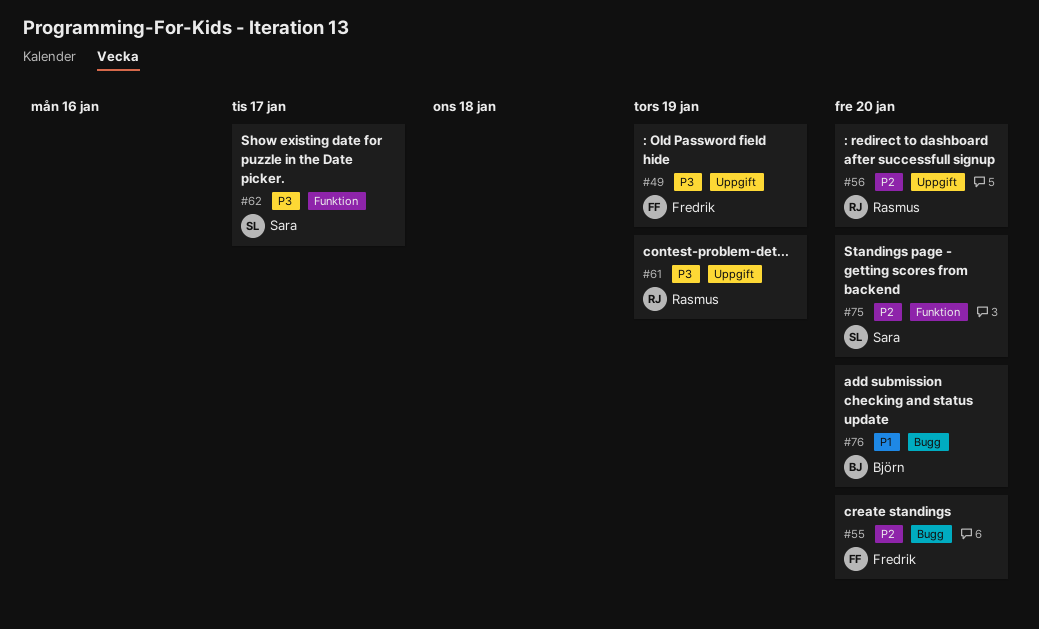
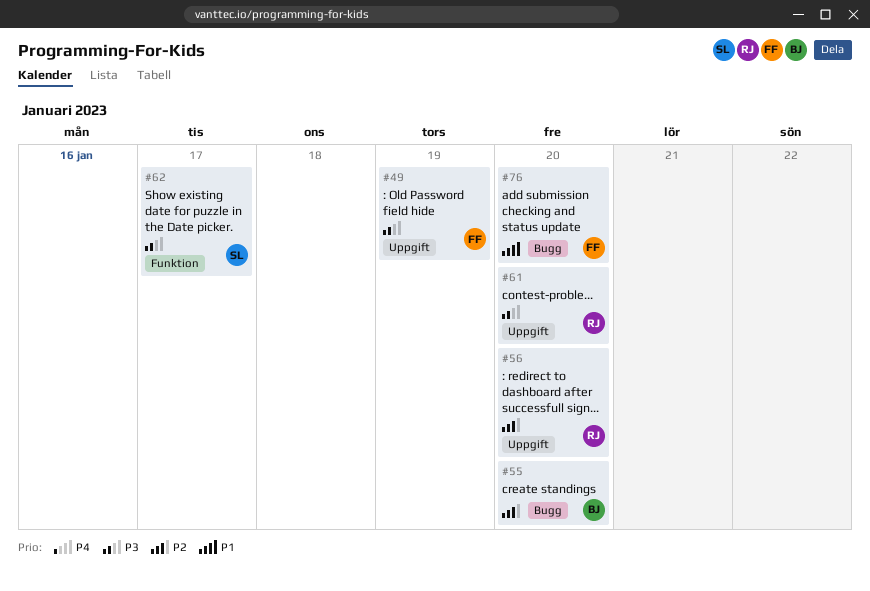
#55, owner: Fredrik -> Björn
#61, due: Jan 19 -> Jan 20
#75: present -> none
#76, owner: Björn -> Fredrik

